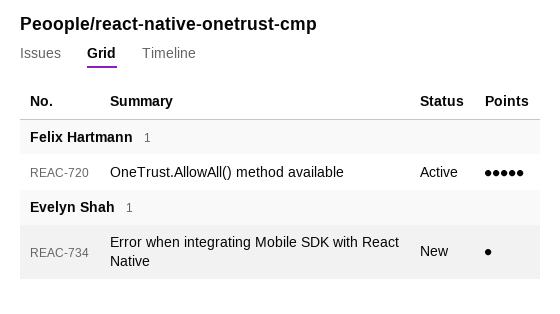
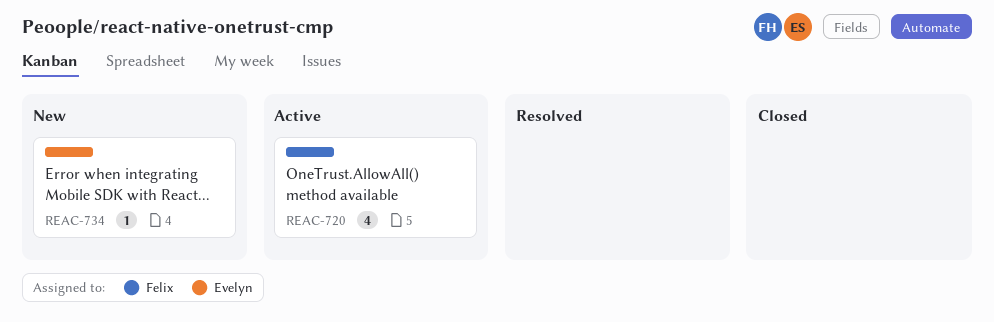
REAC-720, estimate: 5 -> 4

